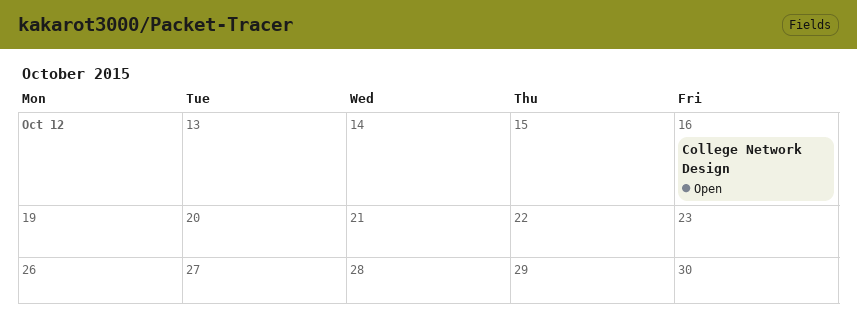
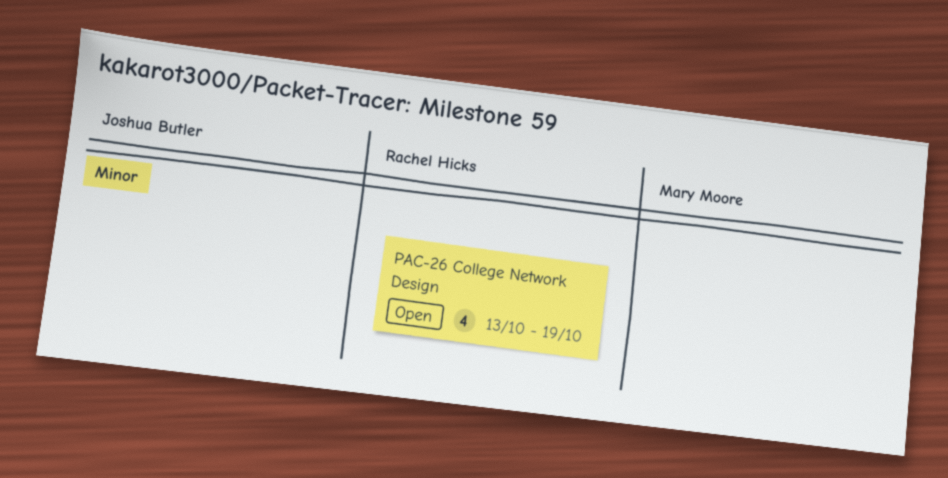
College Network Design, due: Oct 16 -> Oct 19

